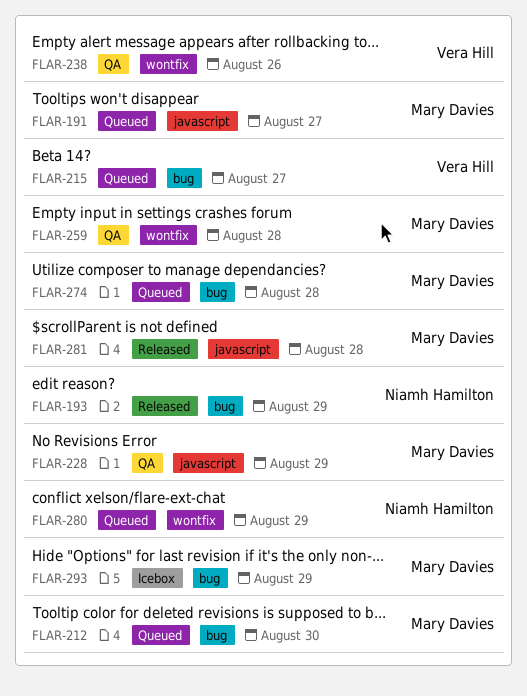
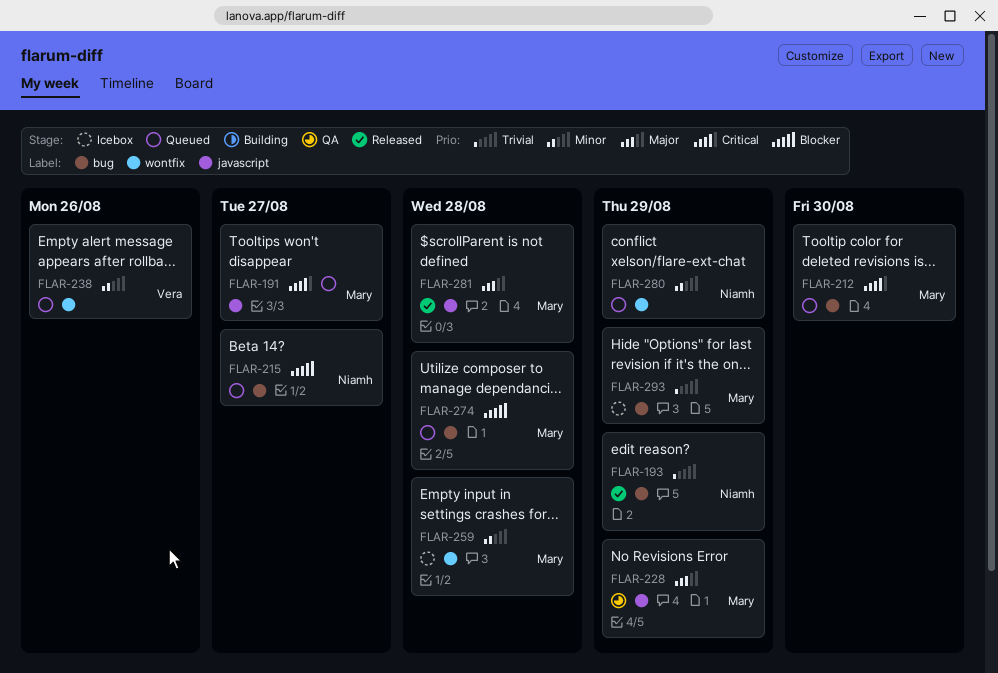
FLAR-215, owner: Vera Hill -> Niamh Hamilton
FLAR-238, status: QA -> Queued
FLAR-259, status: QA -> Icebox

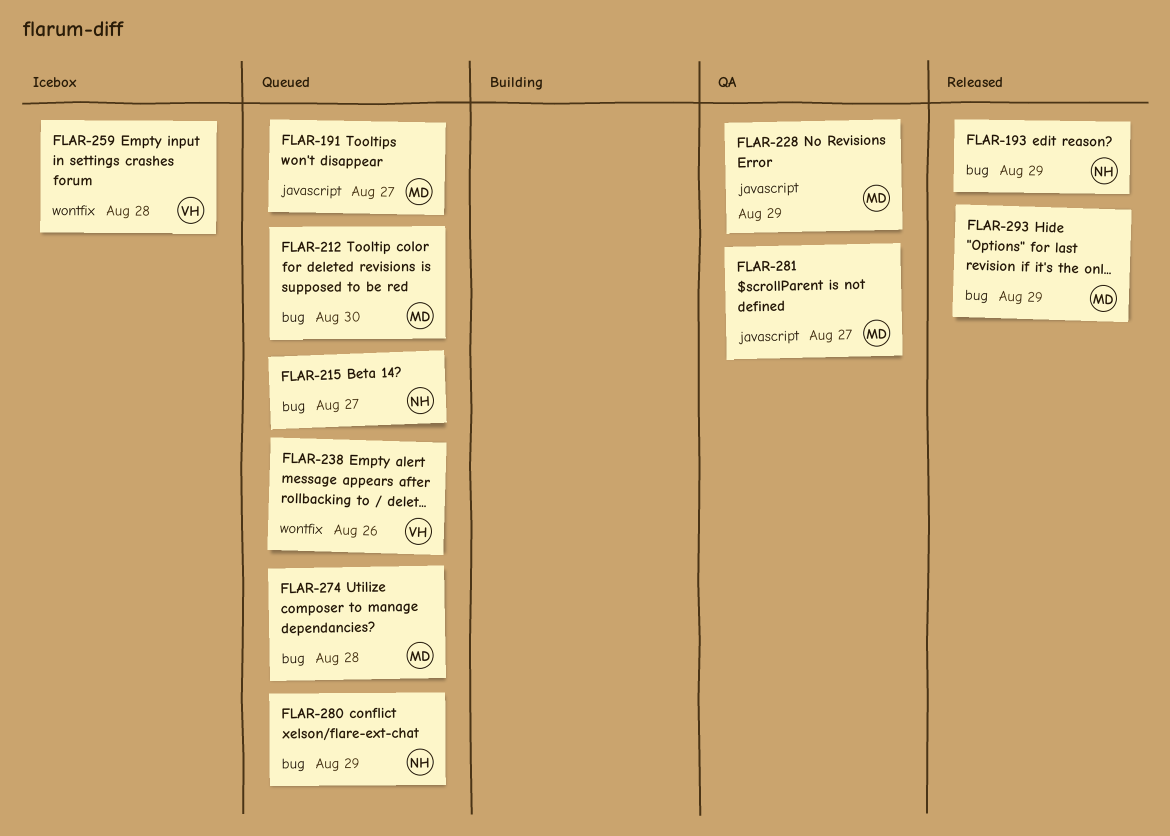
FLAR-259, owner: Mary -> Vera
FLAR-280, label: wontfix -> bug
FLAR-281, status: Released -> QA
FLAR-281, due: Aug 28 -> Aug 27
FLAR-293, status: Icebox -> Released

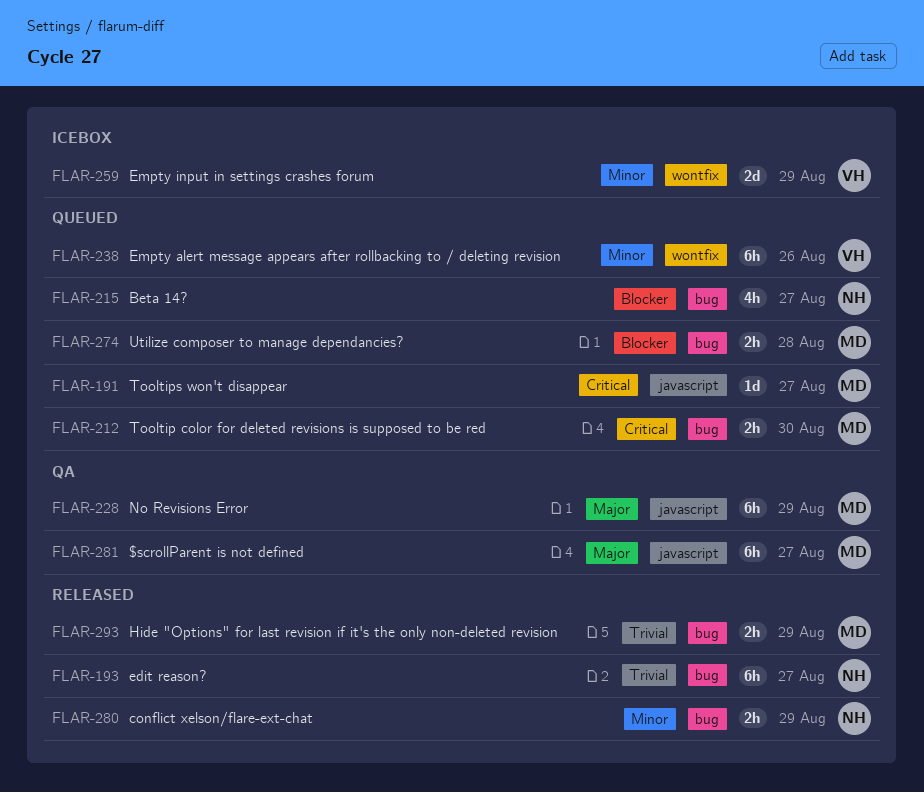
FLAR-193, due: Aug 29 -> Aug 27
FLAR-259, due: Aug 28 -> Aug 29
FLAR-280, status: Queued -> Released

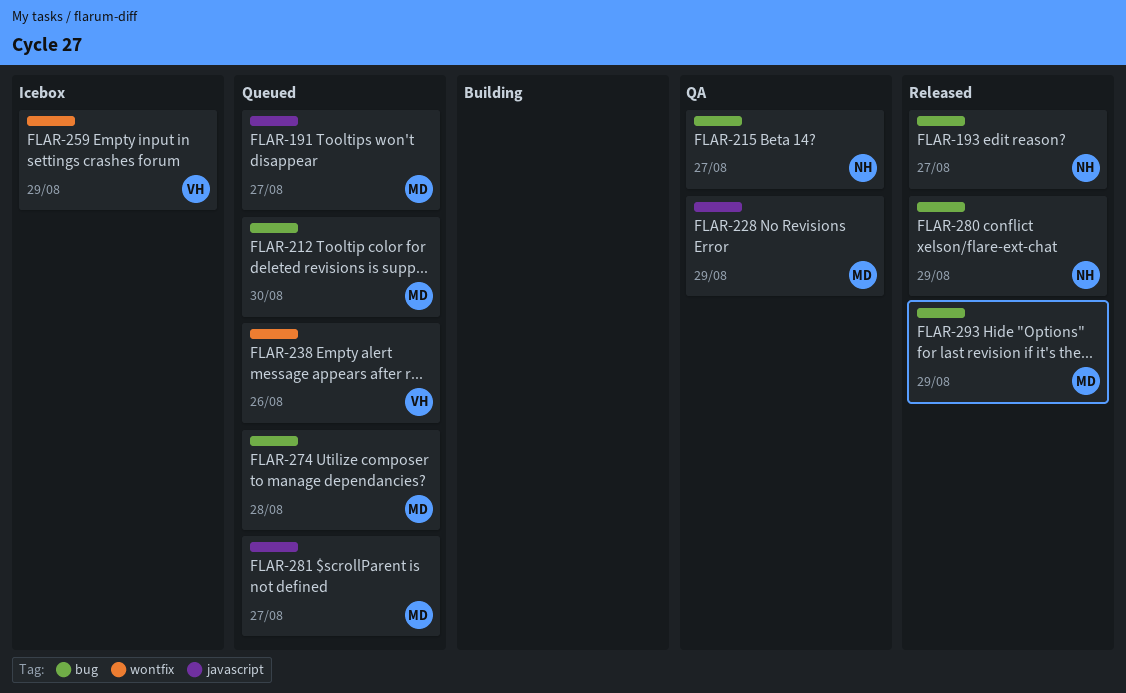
FLAR-215, status: Queued -> QA
FLAR-281, status: QA -> Queued

